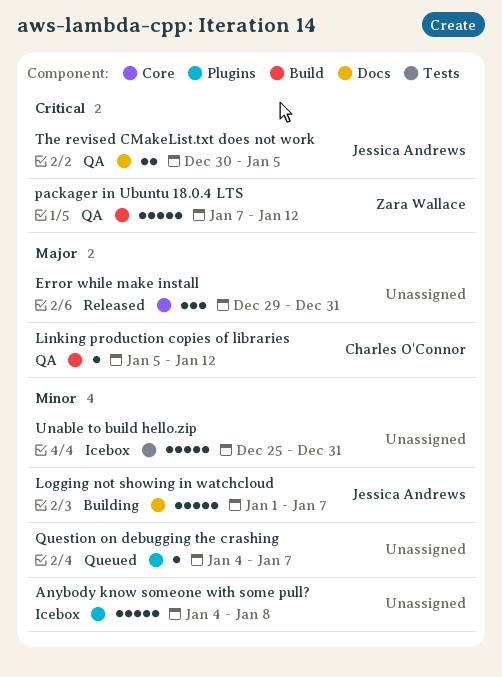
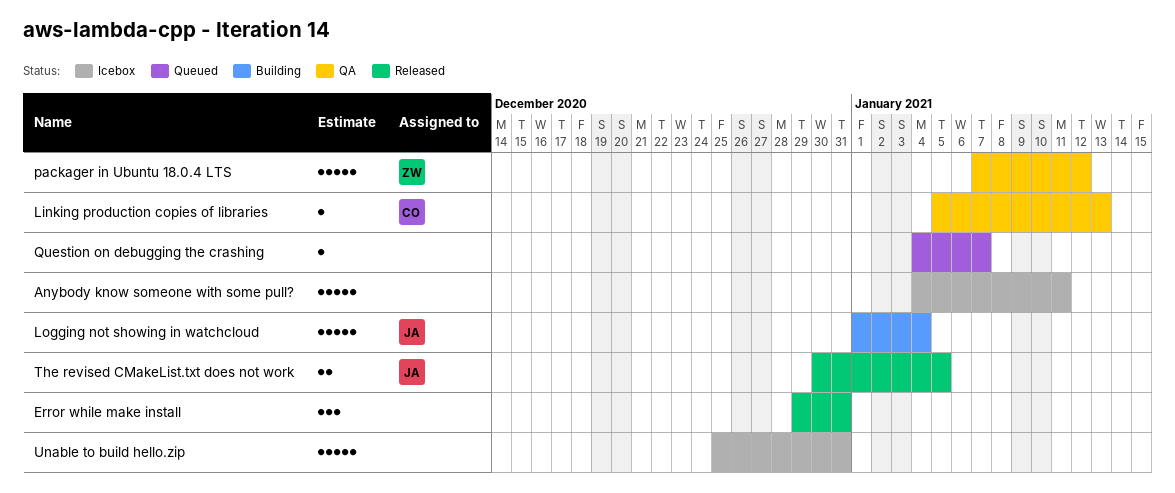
Anybody know someone with some pull?, due: Jan 8 -> Jan 11
Linking production copies of libraries, due: Jan 12 -> Jan 13
Logging not showing in watchcloud, due: Jan 7 -> Jan 4
The revised CMakeList.txt does not work, status: QA -> Released

